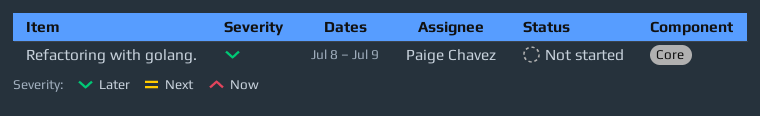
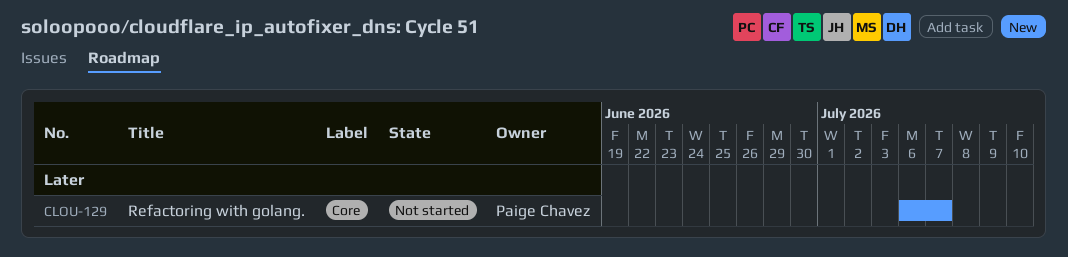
Refactoring with golang., start: Jul 8 -> Jul 6
Refactoring with golang., due: Jul 9 -> Jul 7

